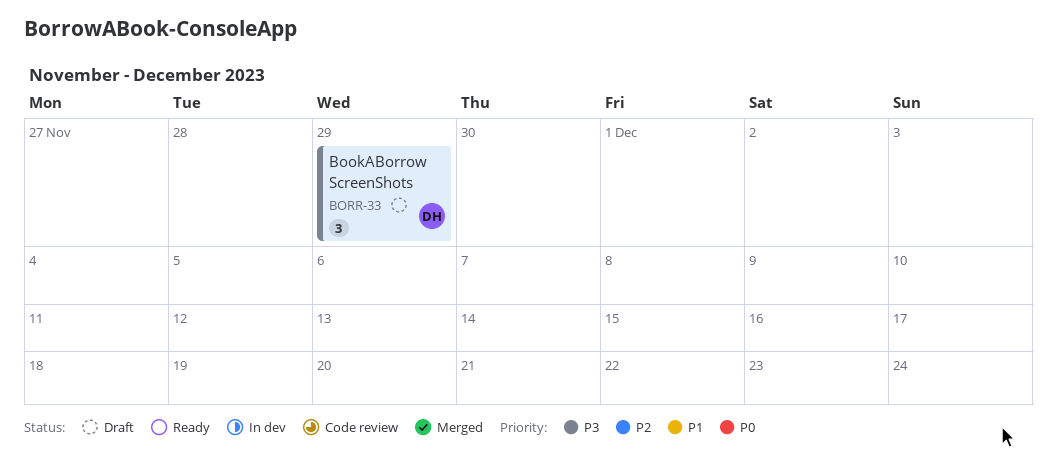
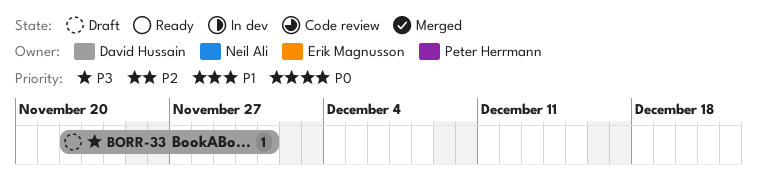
BORR-33, estimate: 3 -> 1
BORR-33, due: Nov 29 -> Dec 1

